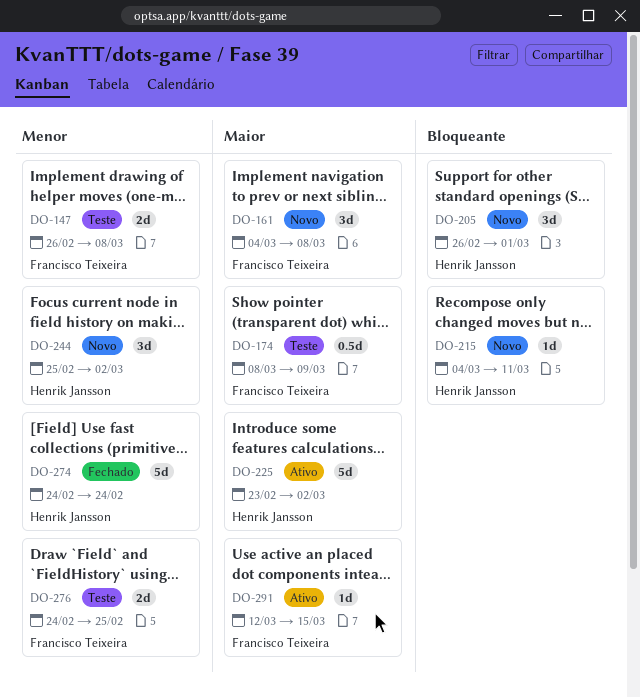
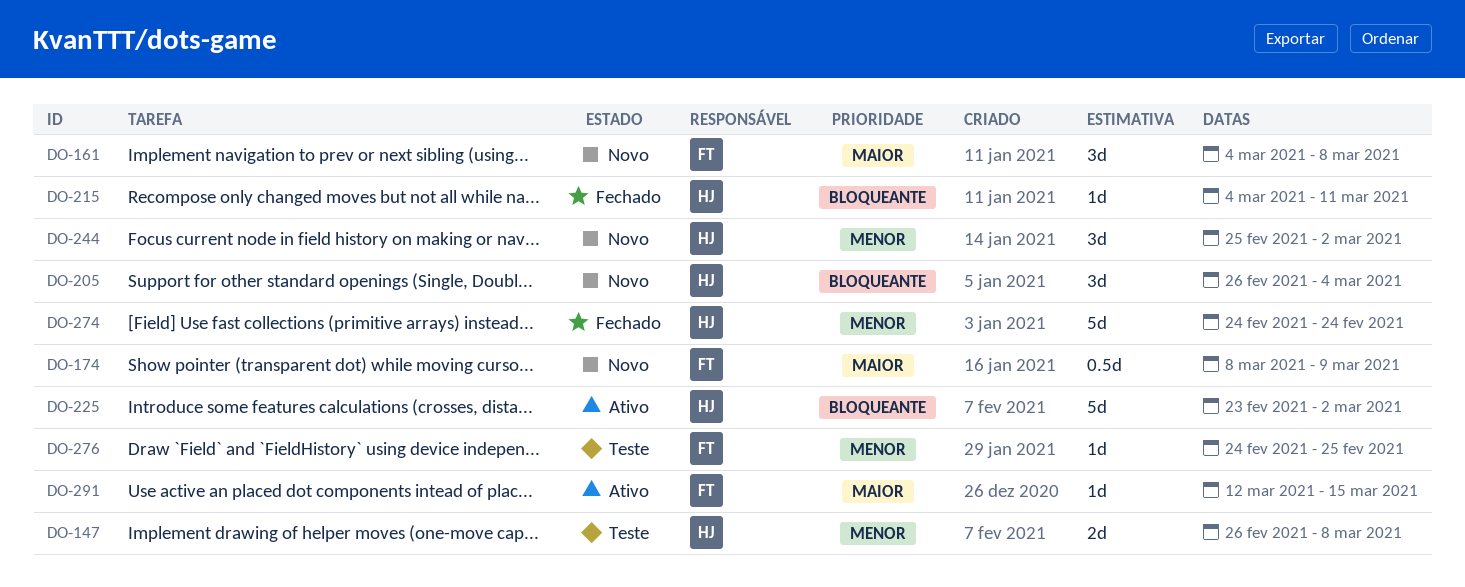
DO-147, owner: Francisco Teixeira -> Henrik Jansson
DO-174, status: Teste -> Novo
DO-205, due: Mar 1 -> Mar 4
DO-215, status: Novo -> Fechado
DO-225, priority: Maior -> Bloqueante
DO-276, estimate: 2d -> 1d

